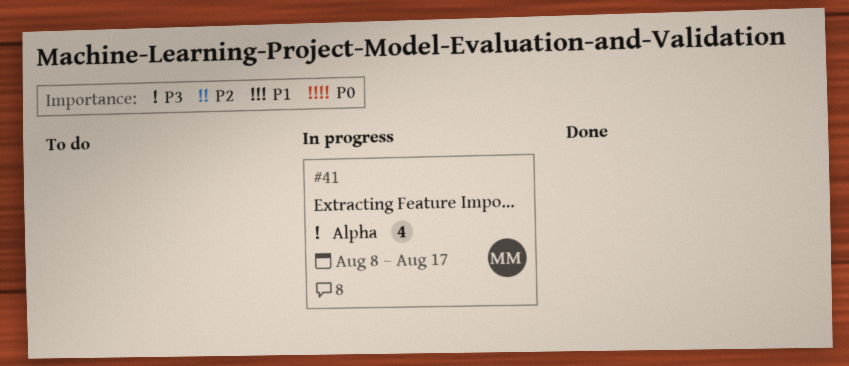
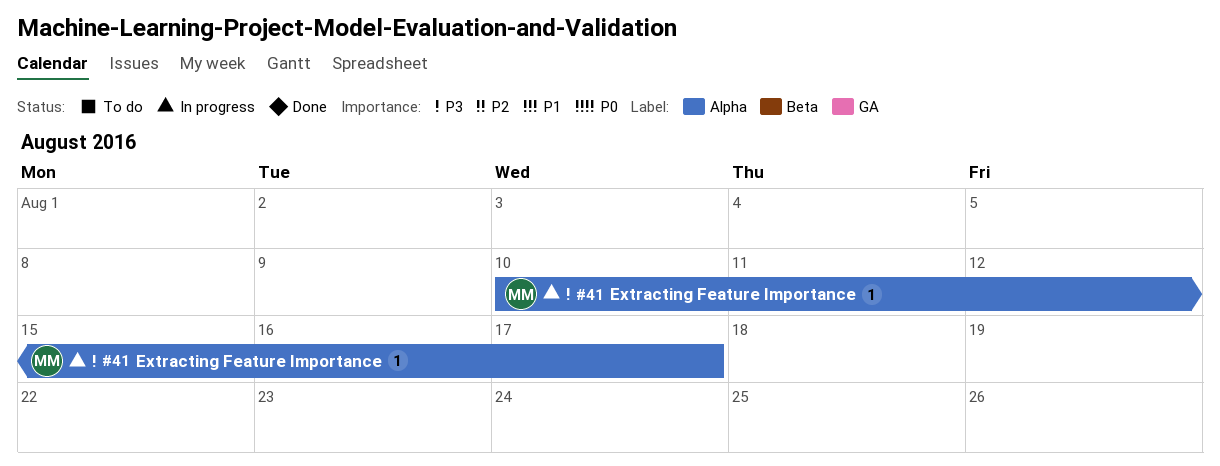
#41, estimate: 4 -> 1
#41, start: Aug 8 -> Aug 10

